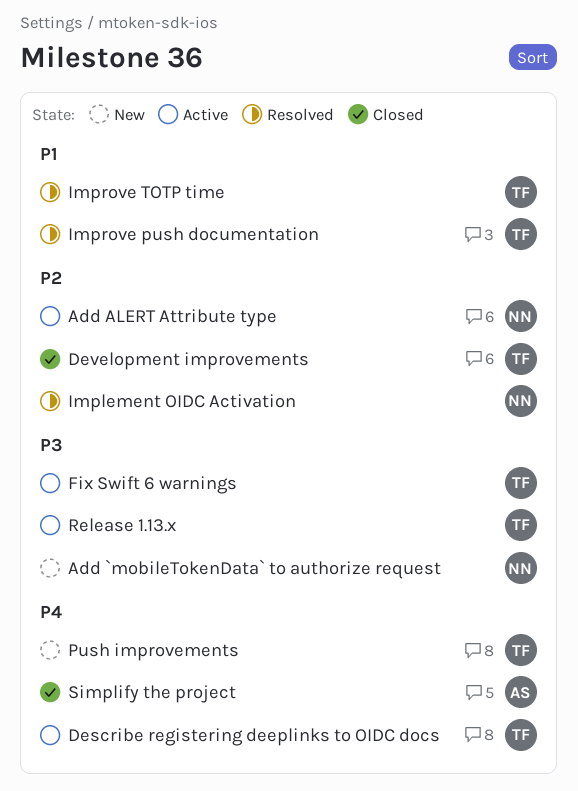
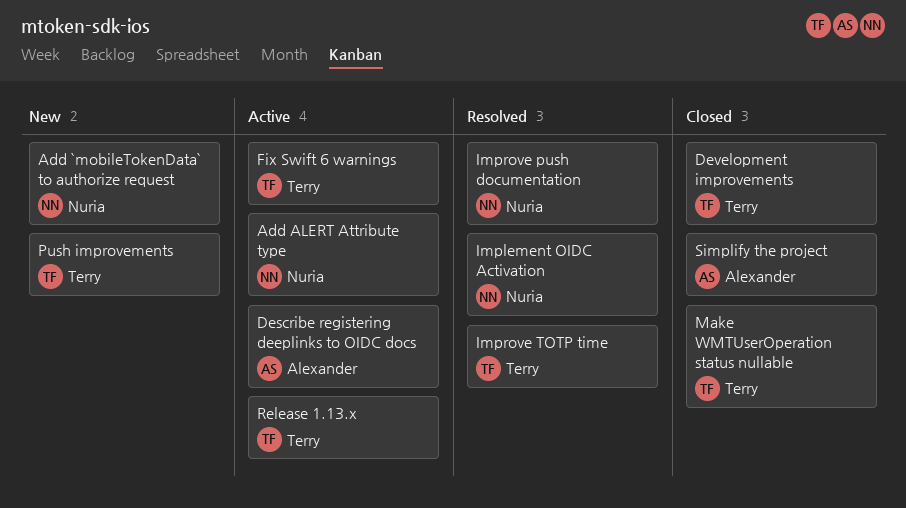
Describe registering deeplinks to OIDC docs, owner: Terry -> Alexander
Improve push documentation, owner: Terry -> Nuria
Make WMTUserOperation status nullable: none -> present

